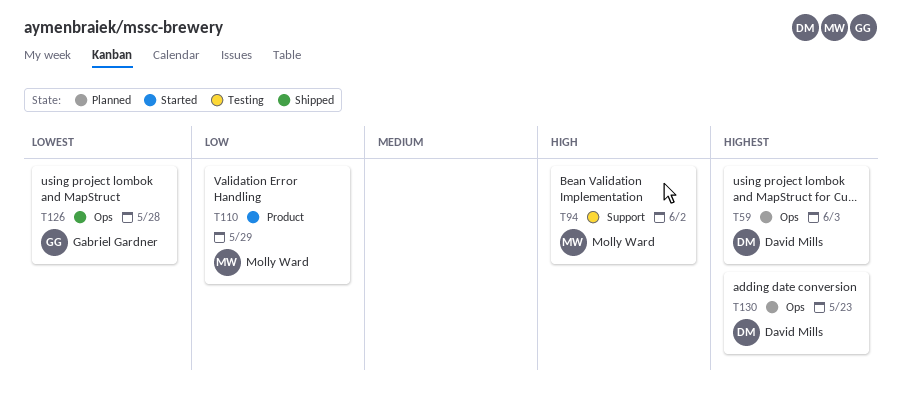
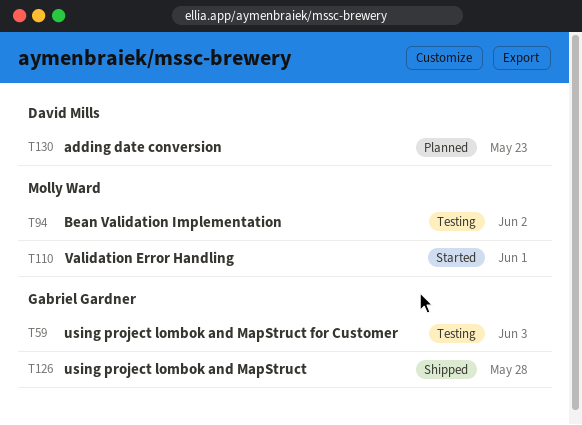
T59, status: Planned -> Testing
T59, owner: David Mills -> Gabriel Gardner
T110, due: May 29 -> Jun 1

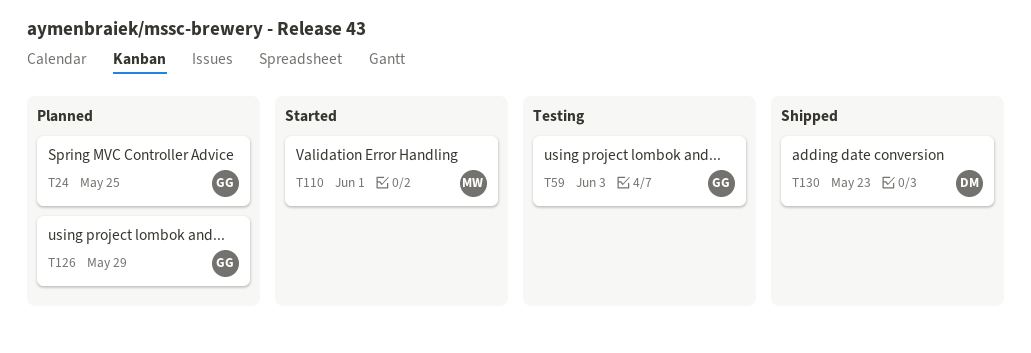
T24: none -> present
T94: present -> none
T126, status: Shipped -> Planned
T126, due: May 28 -> May 29
T130, status: Planned -> Shipped

